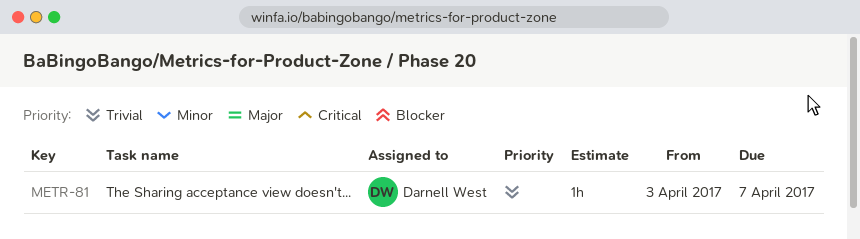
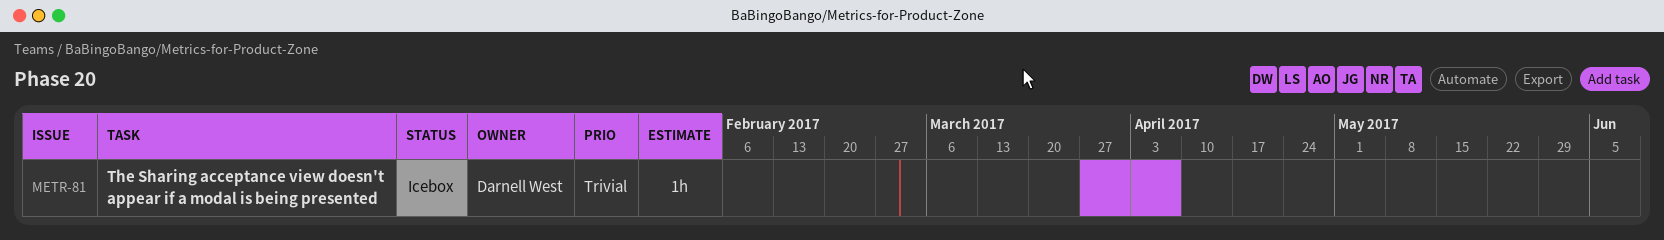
METR-81, start: Apr 3 -> Mar 27

